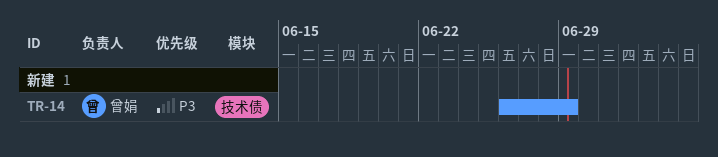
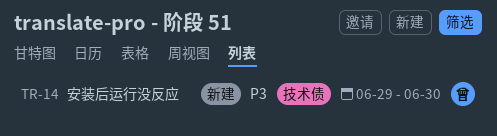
TR-14, start: Jun 26 -> Jun 29
TR-14, due: Jun 29 -> Jun 30

